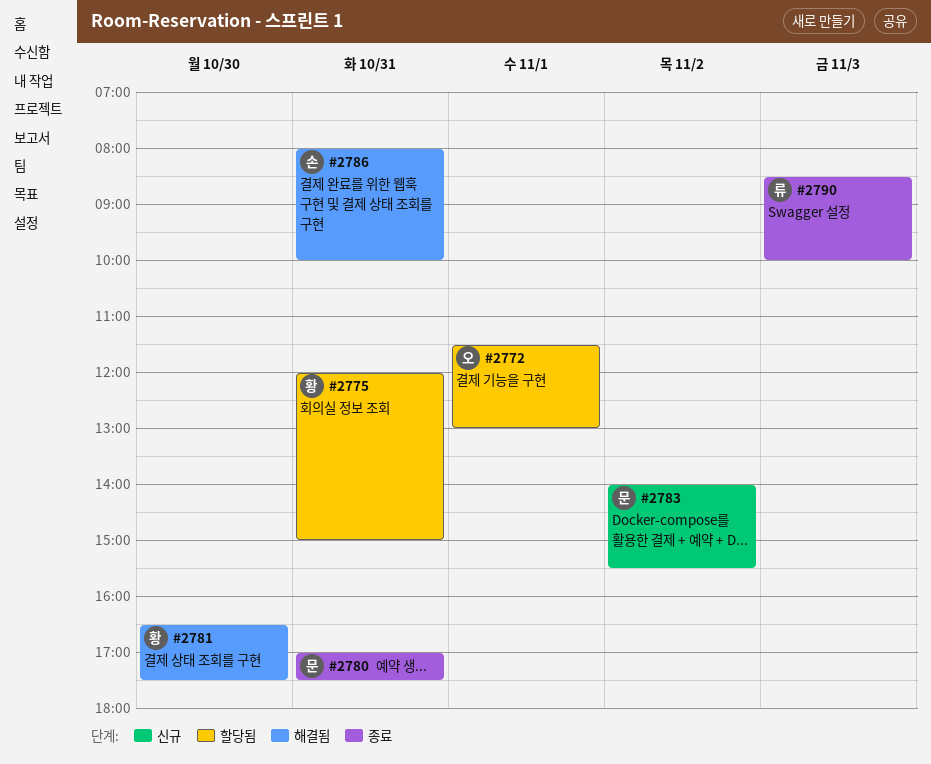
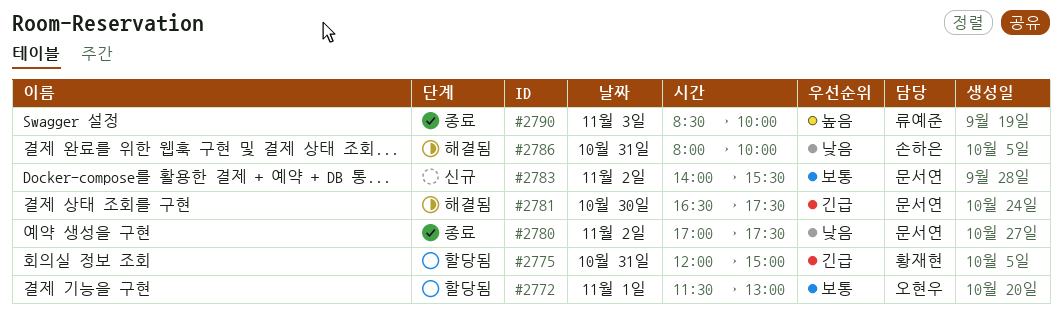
#2780, day: Oct 31 -> Nov 2
#2781, owner: 황재현 -> 문서연

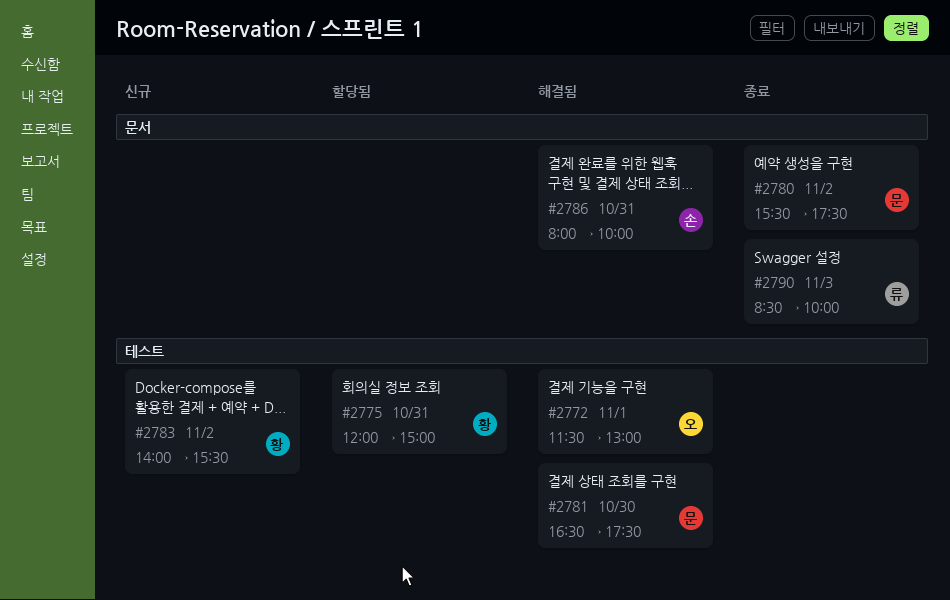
#2772, status: 할당됨 -> 해결됨
#2780, begins: 17:00 -> 15:30
#2783, owner: 문서연 -> 황재현

